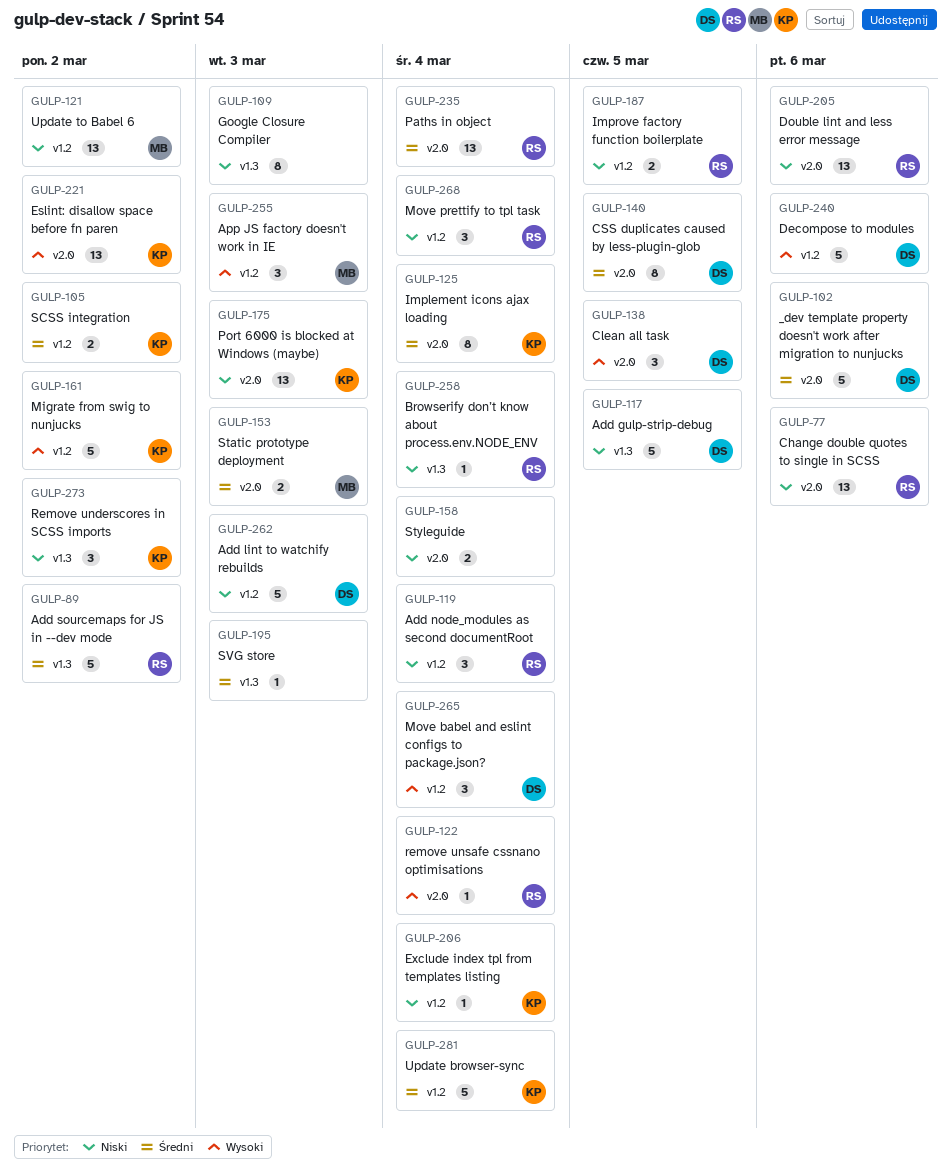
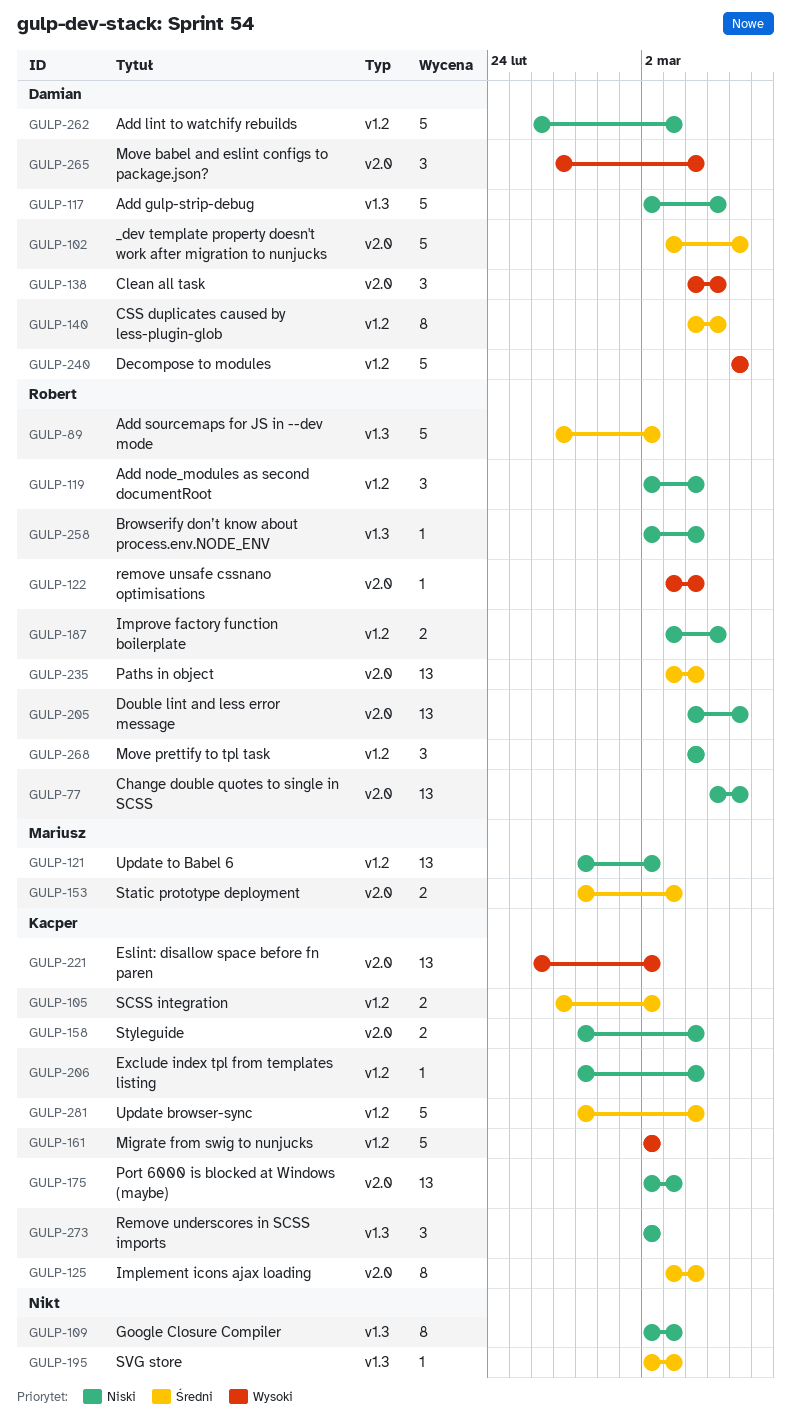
GULP-140, label: v2.0 -> v1.2
GULP-158, owner: none -> Kacper
GULP-255: present -> none
GULP-265, label: v1.2 -> v2.0

